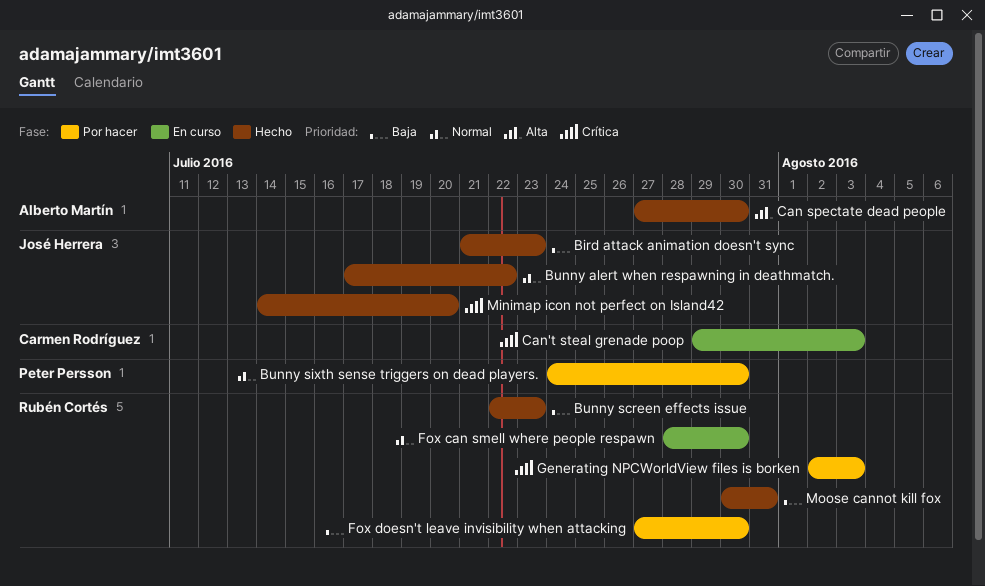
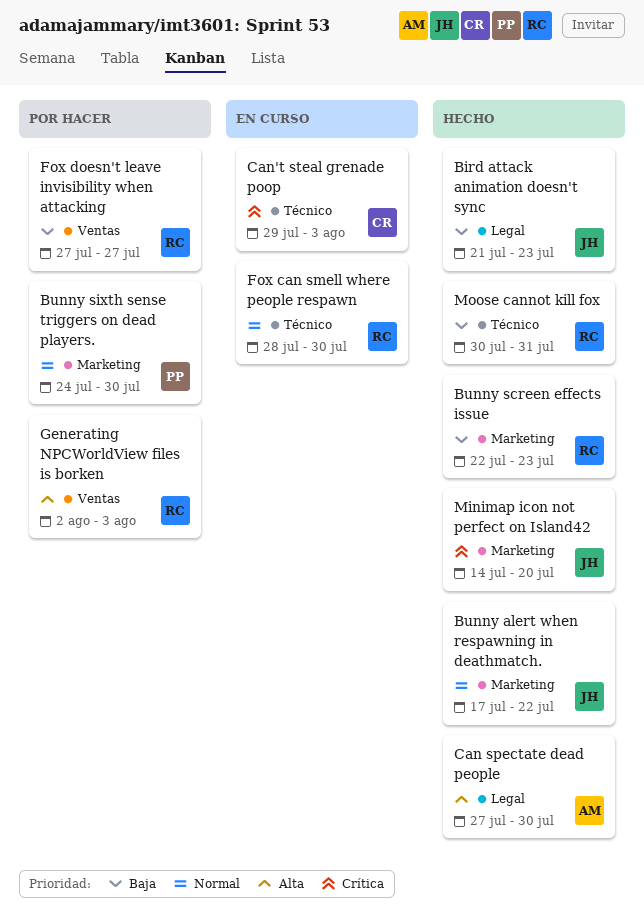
Fox doesn't leave invisibility when attacking, due: Jul 30 -> Jul 27
Generating NPCWorldView files is borken, priority: Crítica -> Alta

